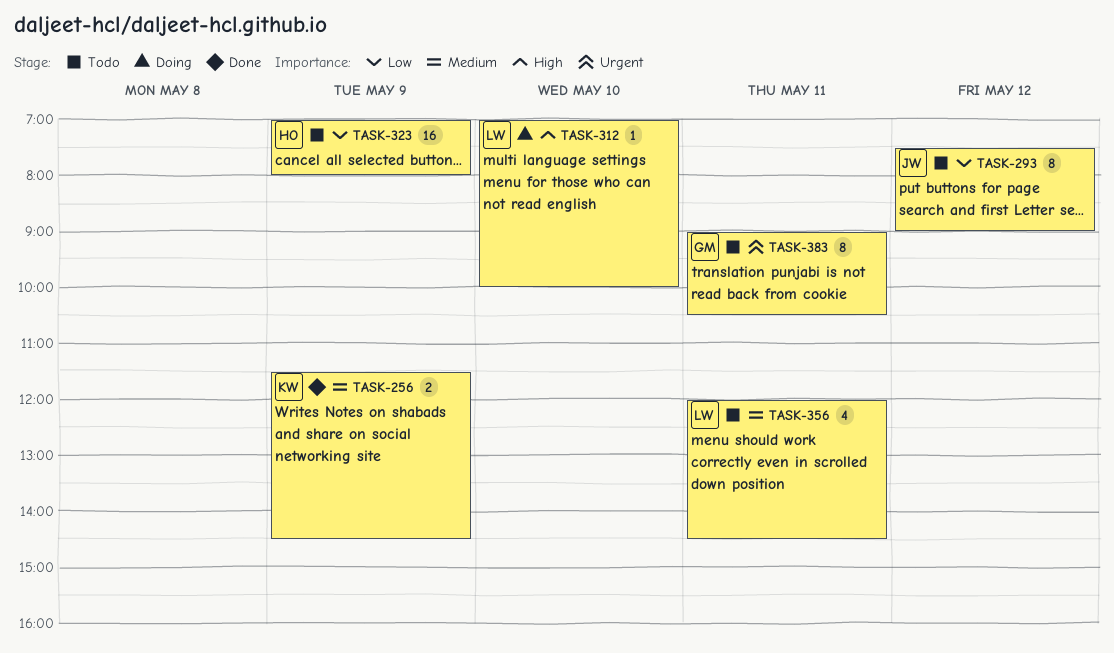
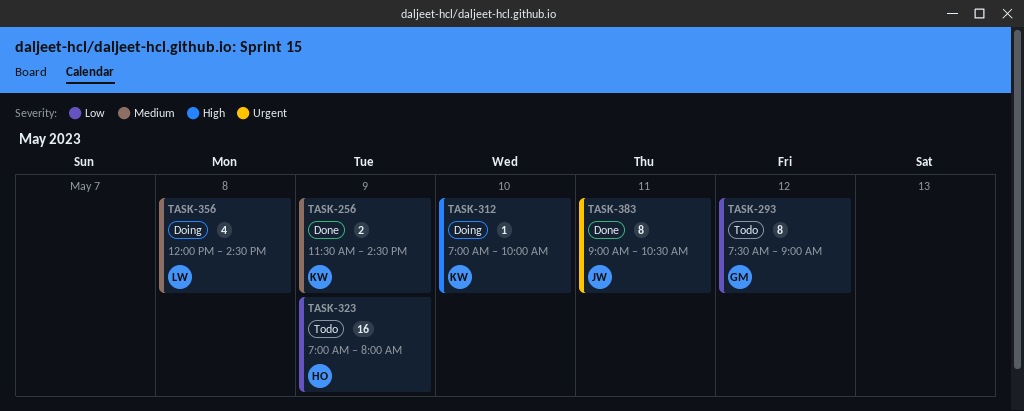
TASK-293, owner: JW -> GM
TASK-312, owner: LW -> KW
TASK-356, status: Todo -> Doing
TASK-356, day: May 11 -> May 8
TASK-383, status: Todo -> Done
TASK-383, owner: GM -> JW

